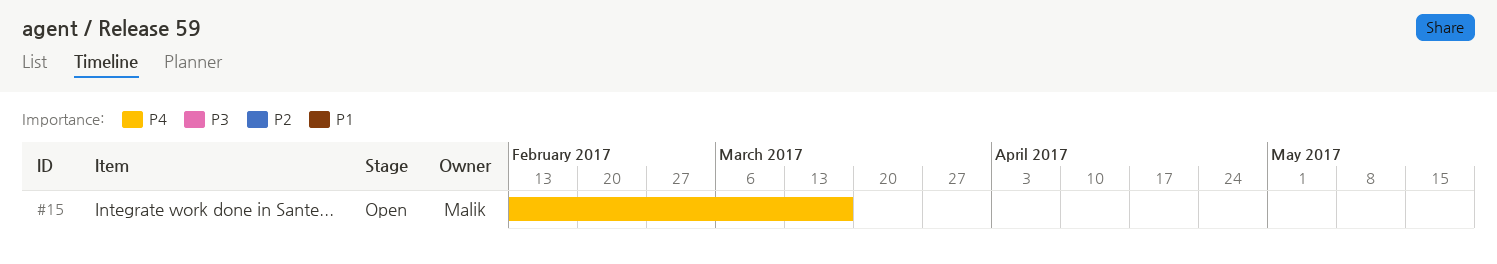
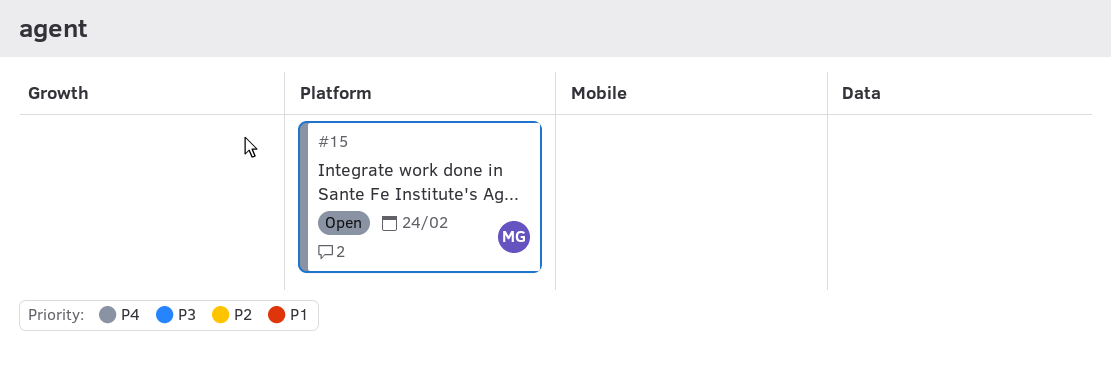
#15, due: Mar 17 -> Feb 24

